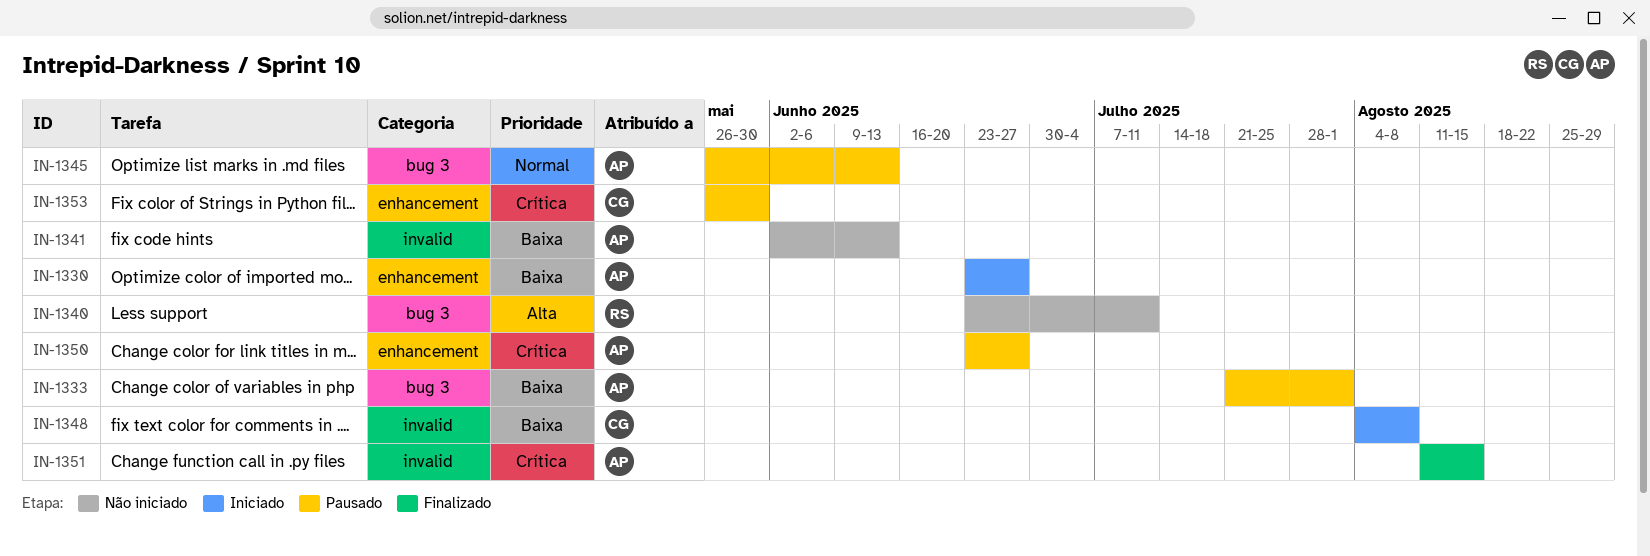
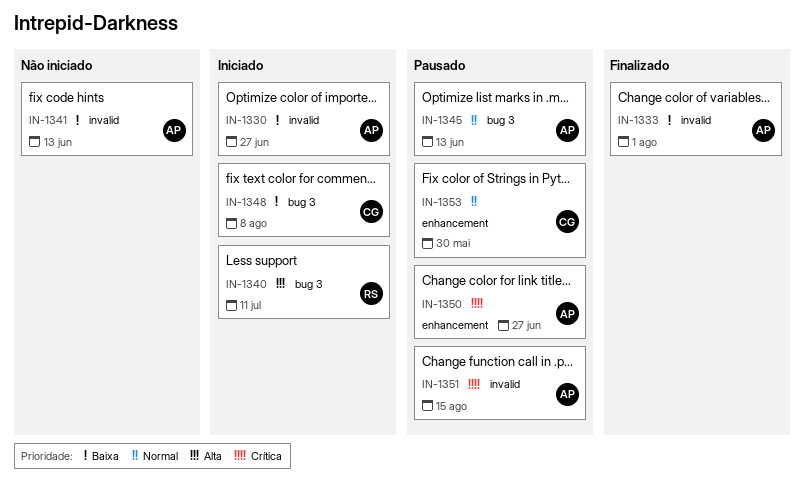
IN-1330, label: enhancement -> invalid
IN-1333, status: Pausado -> Finalizado
IN-1333, label: bug 3 -> invalid
IN-1340, status: Não iniciado -> Iniciado
IN-1348, label: invalid -> bug 3
IN-1351, status: Finalizado -> Pausado
IN-1353, priority: Crítica -> Normal

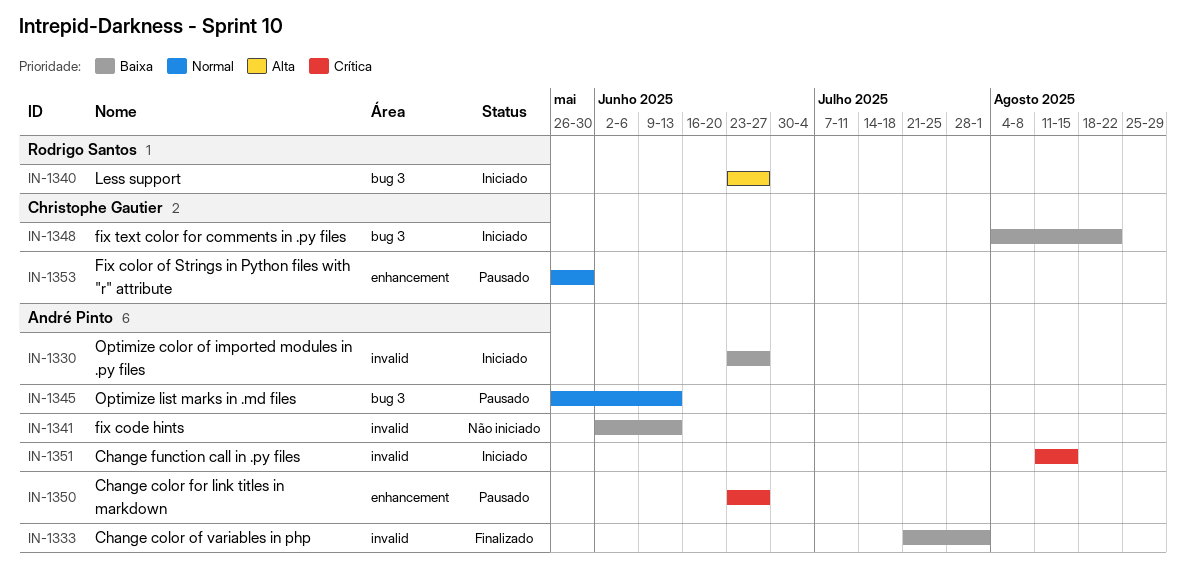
IN-1340, due: Jul 11 -> Jun 27
IN-1348, due: Aug 8 -> Aug 22
IN-1351, status: Pausado -> Iniciado

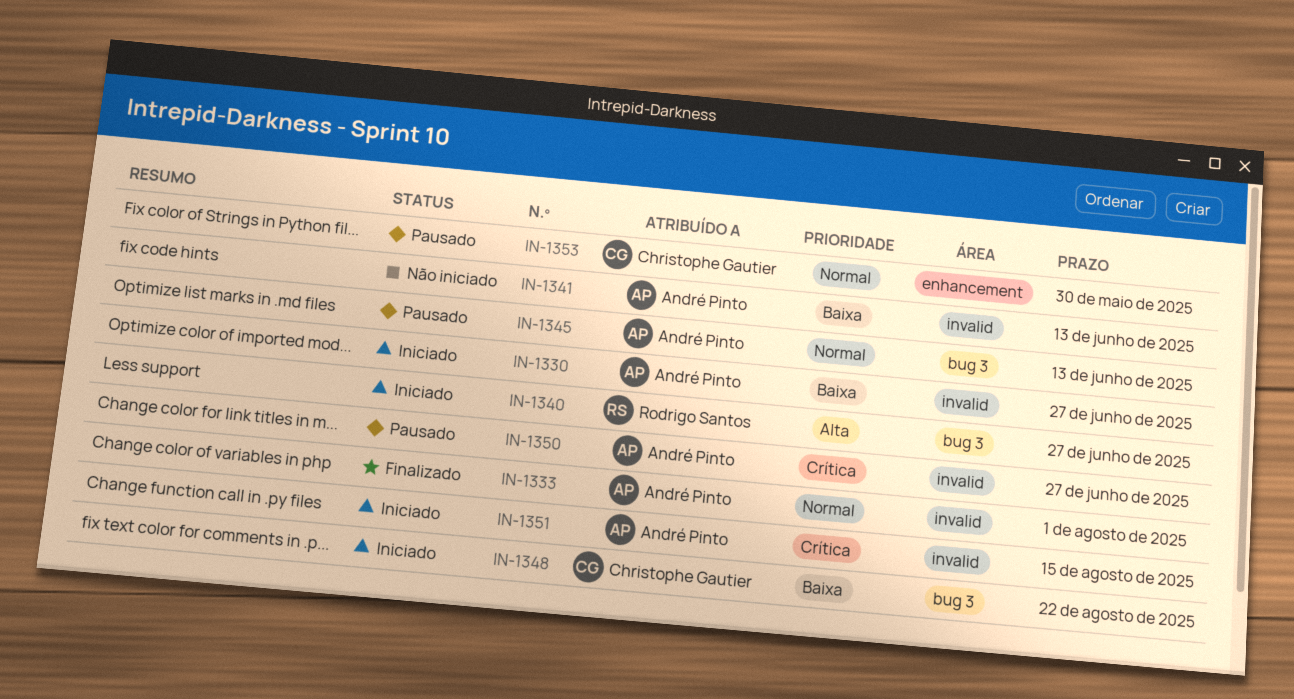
IN-1333, priority: Baixa -> Normal
IN-1350, label: enhancement -> invalid

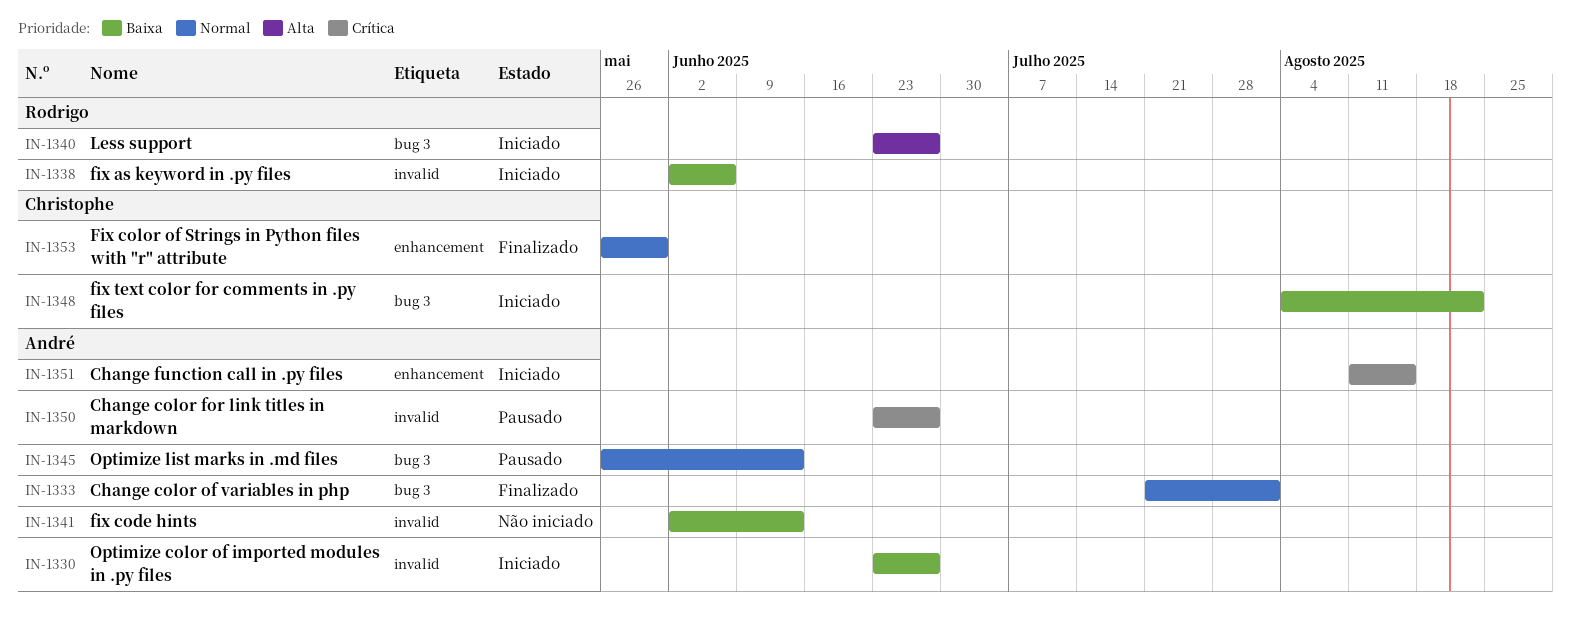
IN-1333, label: invalid -> bug 3
IN-1338: none -> present
IN-1351, label: invalid -> enhancement
IN-1353, status: Pausado -> Finalizado

